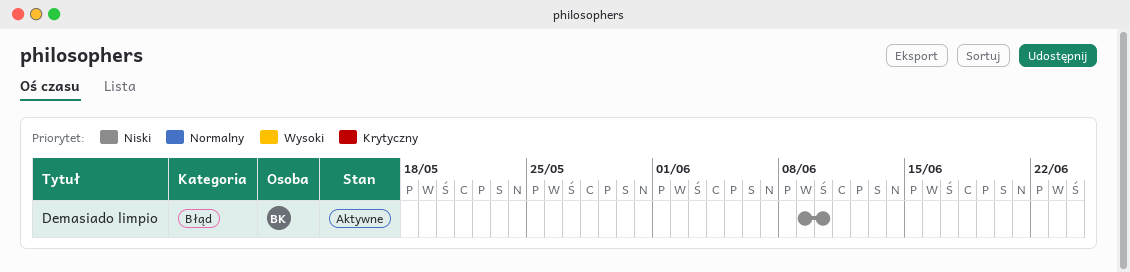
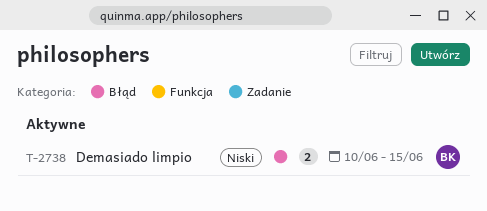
Demasiado limpio, start: Jun 9 -> Jun 10
Demasiado limpio, due: Jun 10 -> Jun 15

